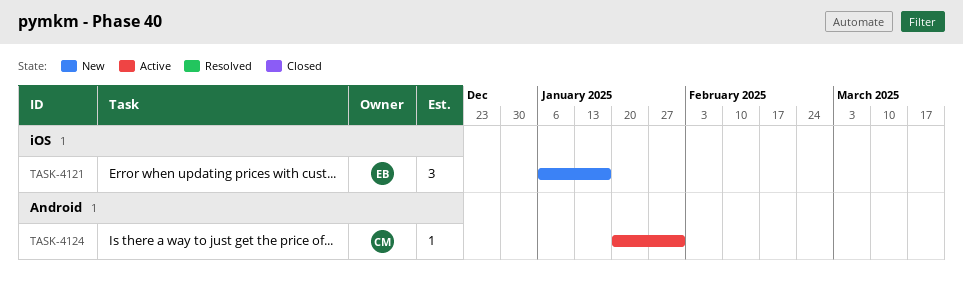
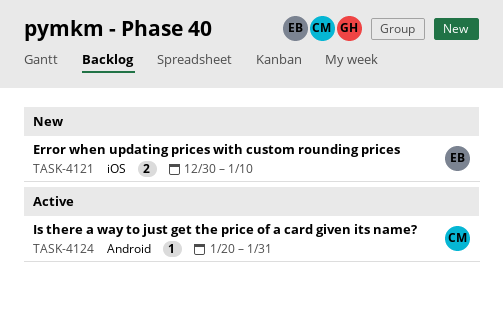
TASK-4121, estimate: 3 -> 2
TASK-4121, start: Jan 6 -> Dec 30
TASK-4121, due: Jan 17 -> Jan 10

